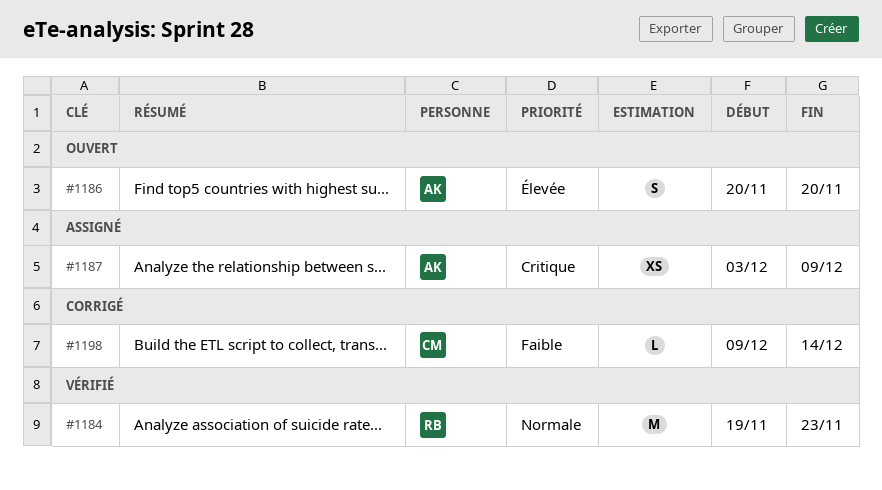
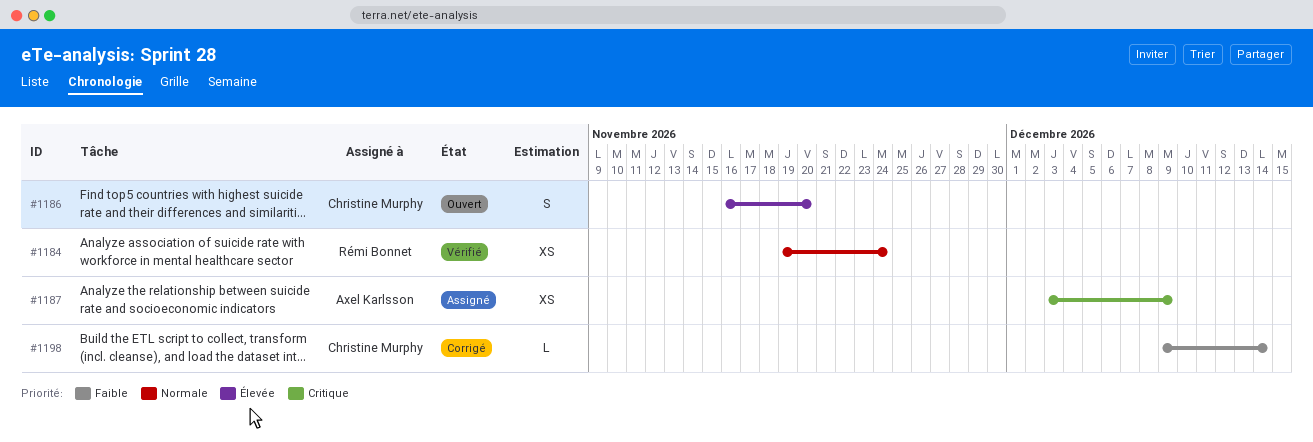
#1184, estimate: M -> XS
#1184, due: Nov 23 -> Nov 24
#1186, owner: Axel Karlsson -> Christine Murphy
#1186, start: Nov 20 -> Nov 16

